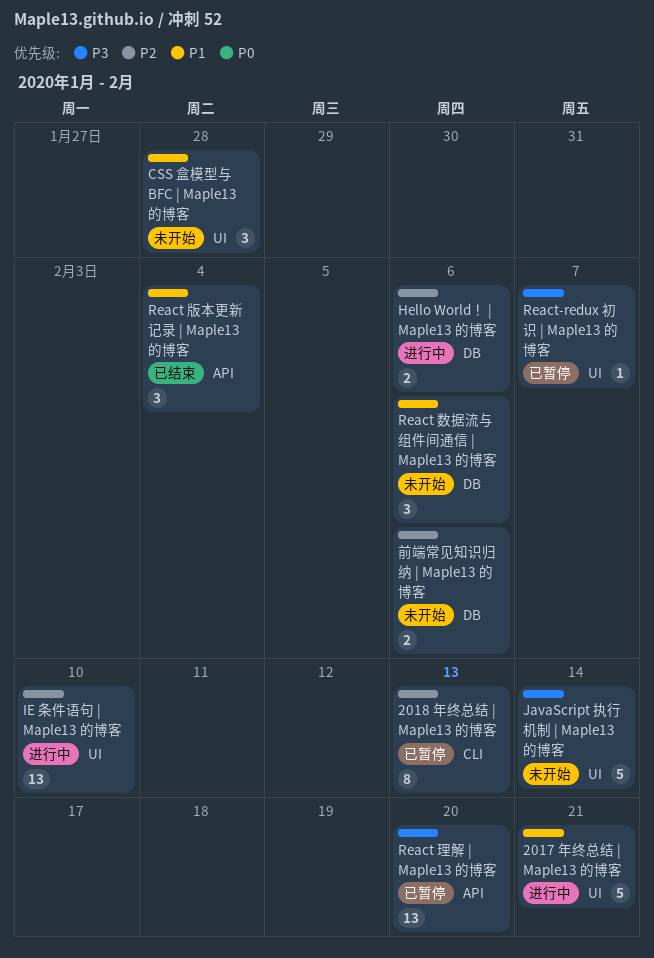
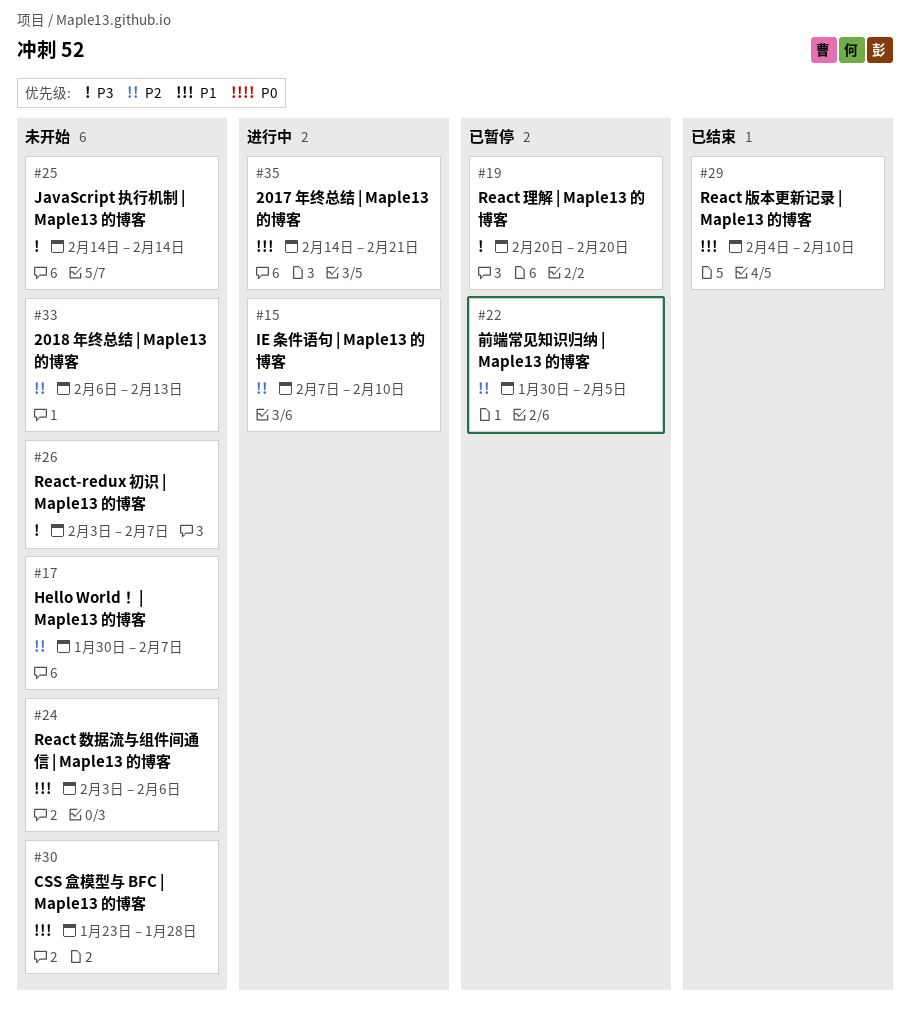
2018 年终总结 | Maple13 的博客, status: 已暂停 -> 未开始
Hello World！ | Maple13 的博客, status: 进行中 -> 未开始
Hello World！ | Maple13 的博客, due: Feb 6 -> Feb 7
React 版本更新记录 | Maple13 的博客, due: Feb 4 -> Feb 10
React-redux 初识 | Maple13 的博客, status: 已暂停 -> 未开始
前端常见知识归纳 | Maple13 的博客, status: 未开始 -> 已暂停
前端常见知识归纳 | Maple13 的博客, due: Feb 6 -> Feb 5

